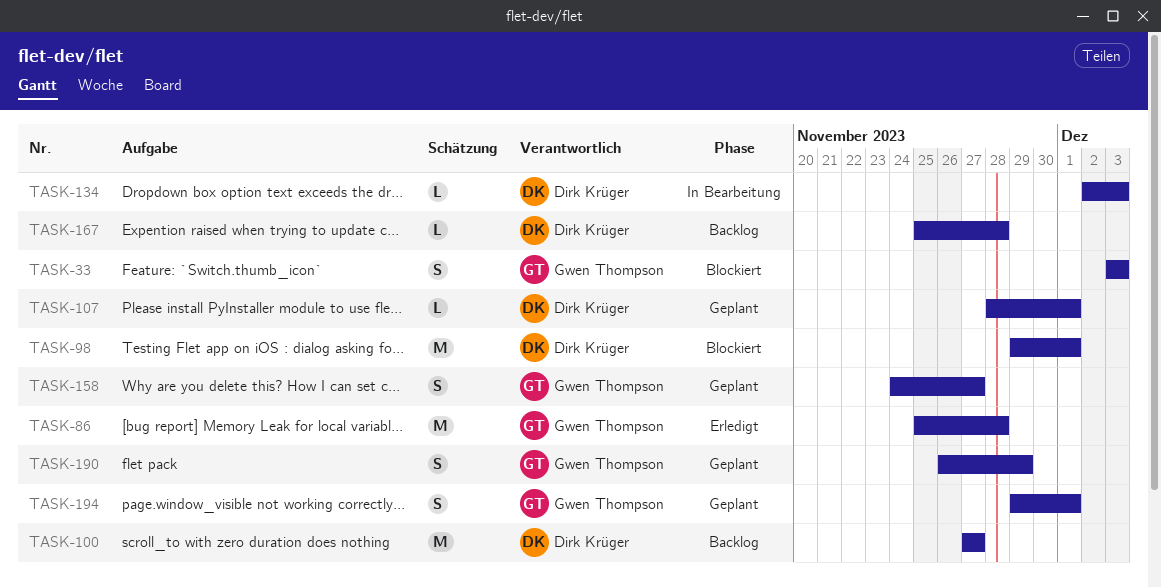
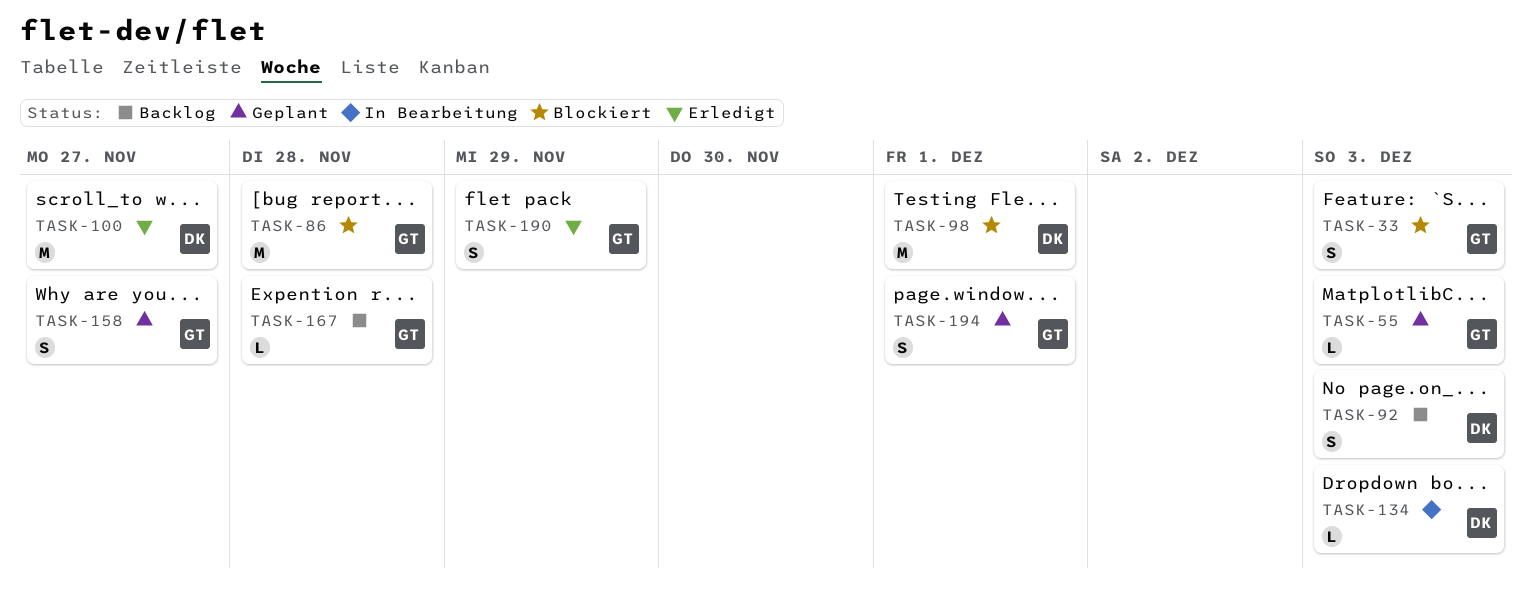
TASK-55: none -> present
TASK-86, status: Erledigt -> Blockiert
TASK-92: none -> present
TASK-100, status: Backlog -> Erledigt
TASK-107: present -> none
TASK-167, owner: Dirk Krüger -> Gwen Thompson
TASK-190, status: Geplant -> Erledigt

